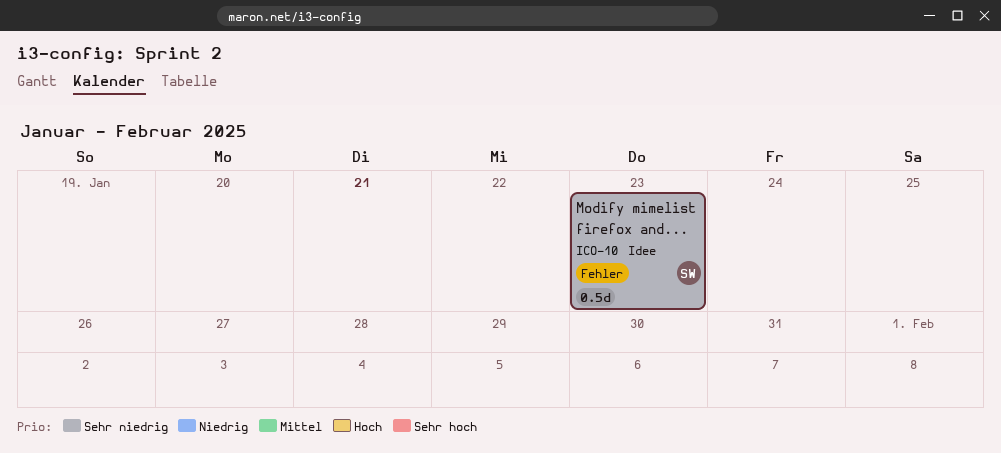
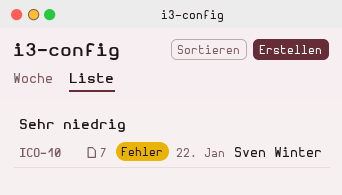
ICO-10, due: Jan 23 -> Jan 22

